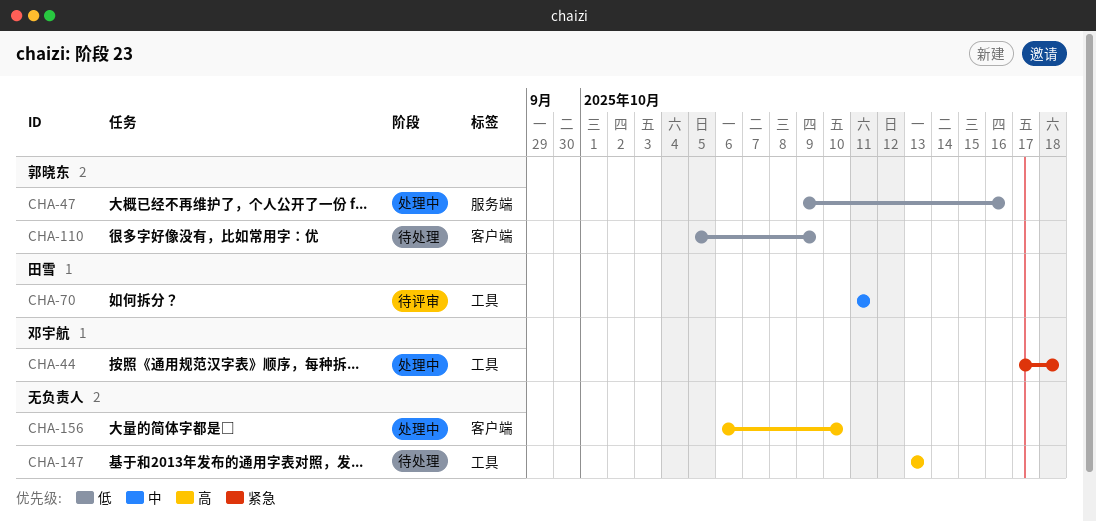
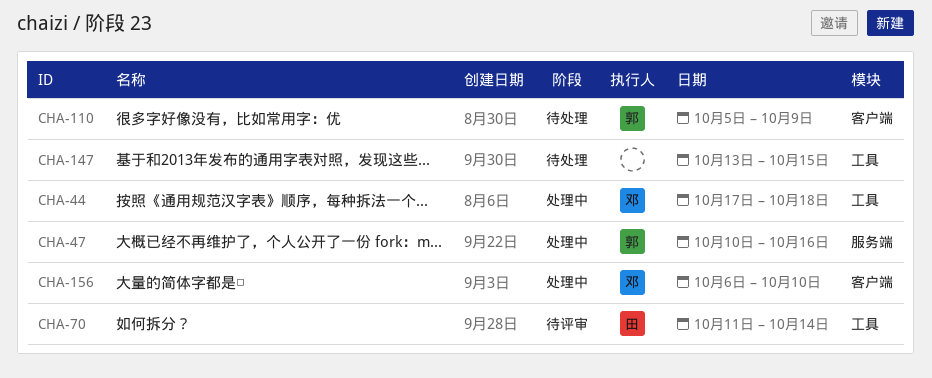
CHA-47, start: Oct 9 -> Oct 10
CHA-70, due: Oct 11 -> Oct 14
CHA-147, due: Oct 13 -> Oct 15
CHA-156, owner: none -> 邓宇航

